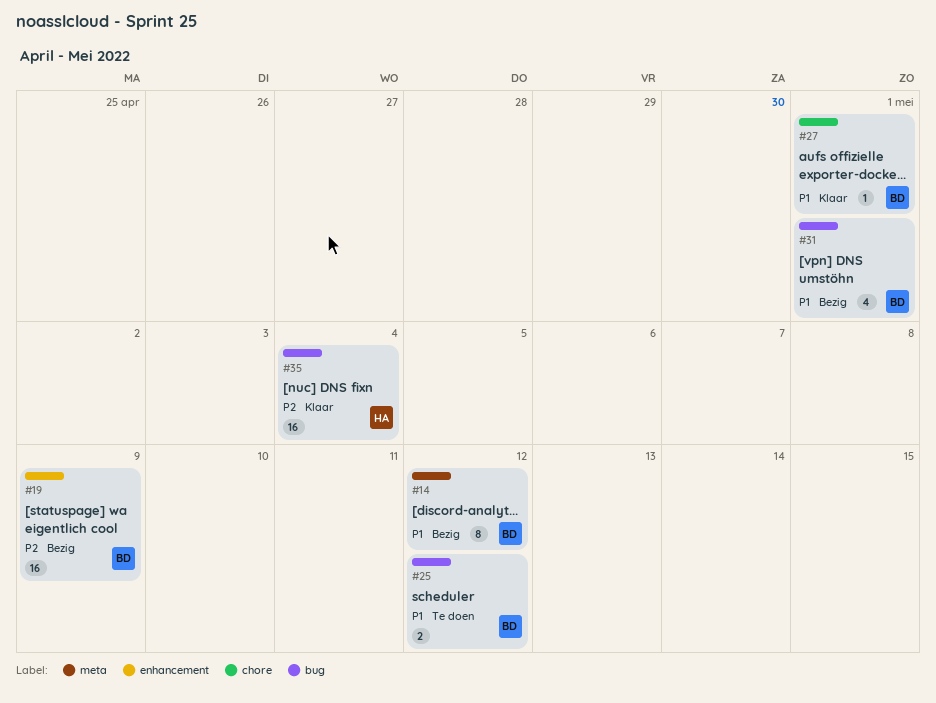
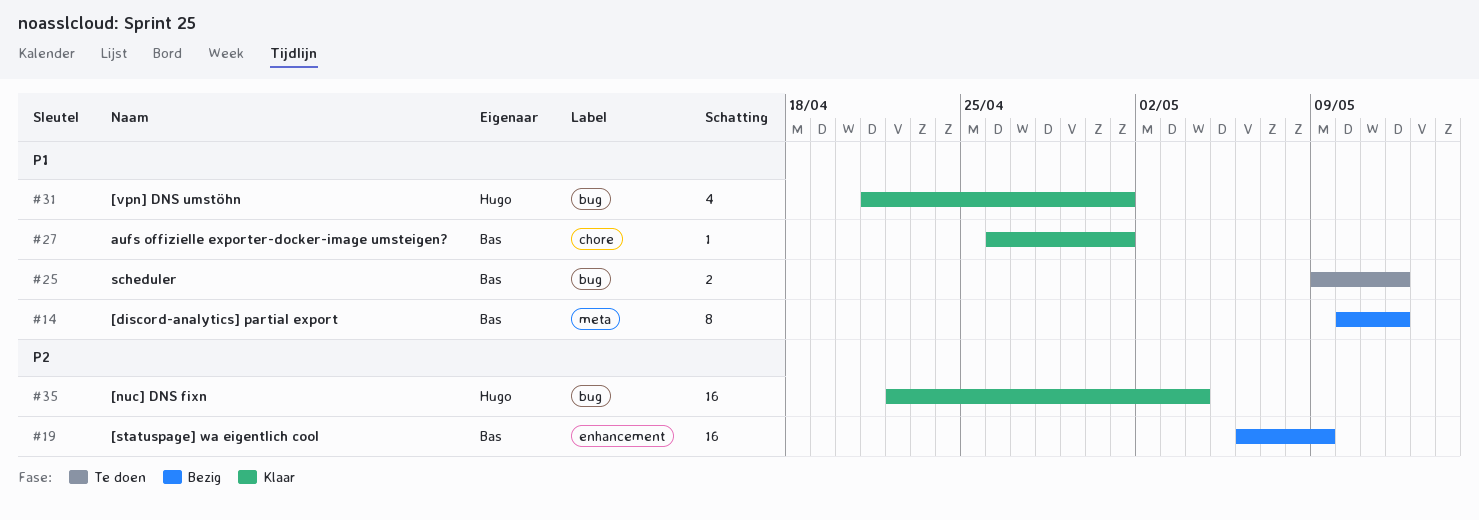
#31, status: Bezig -> Klaar
#31, owner: Bas -> Hugo

